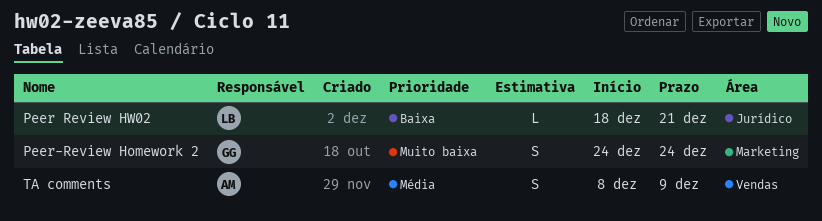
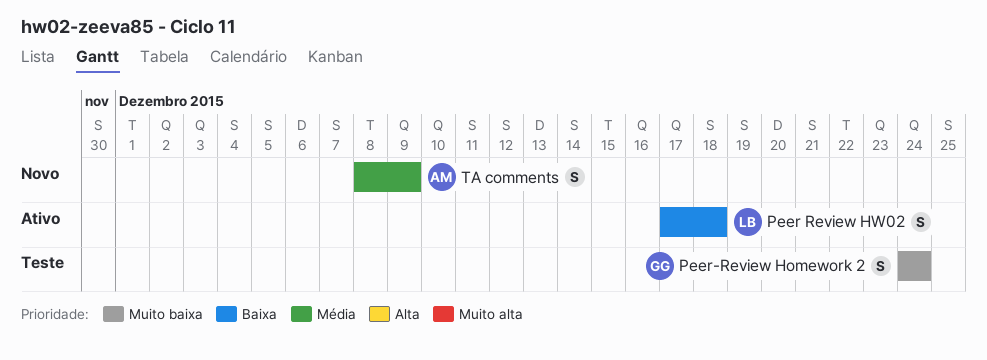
Peer Review HW02, estimate: L -> S
Peer Review HW02, start: Dec 18 -> Dec 17
Peer Review HW02, due: Dec 21 -> Dec 18

